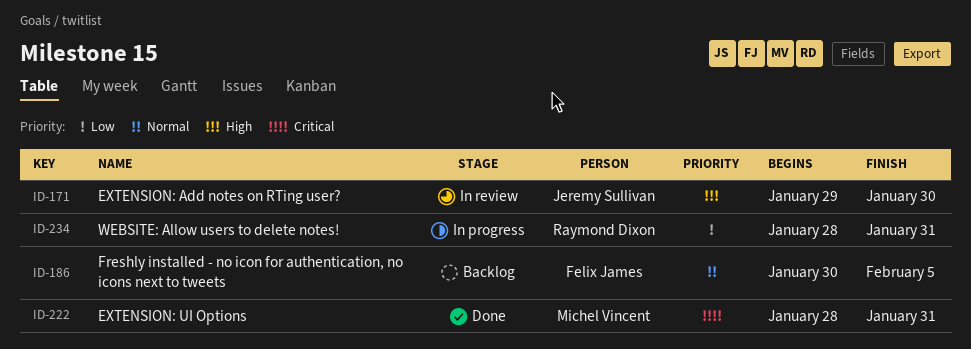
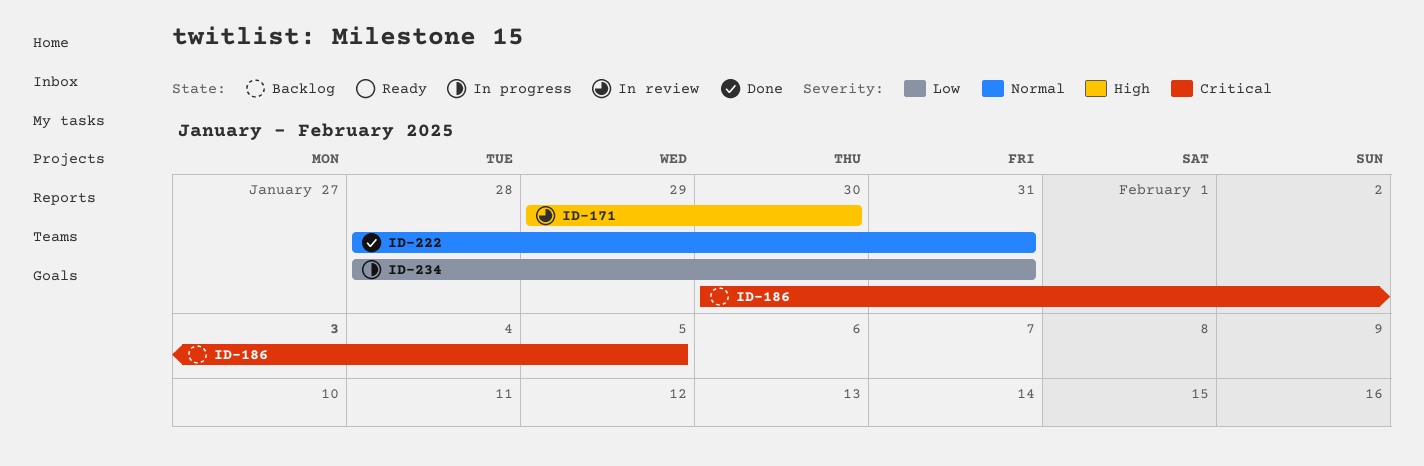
ID-186, priority: Normal -> Critical
ID-222, priority: Critical -> Normal

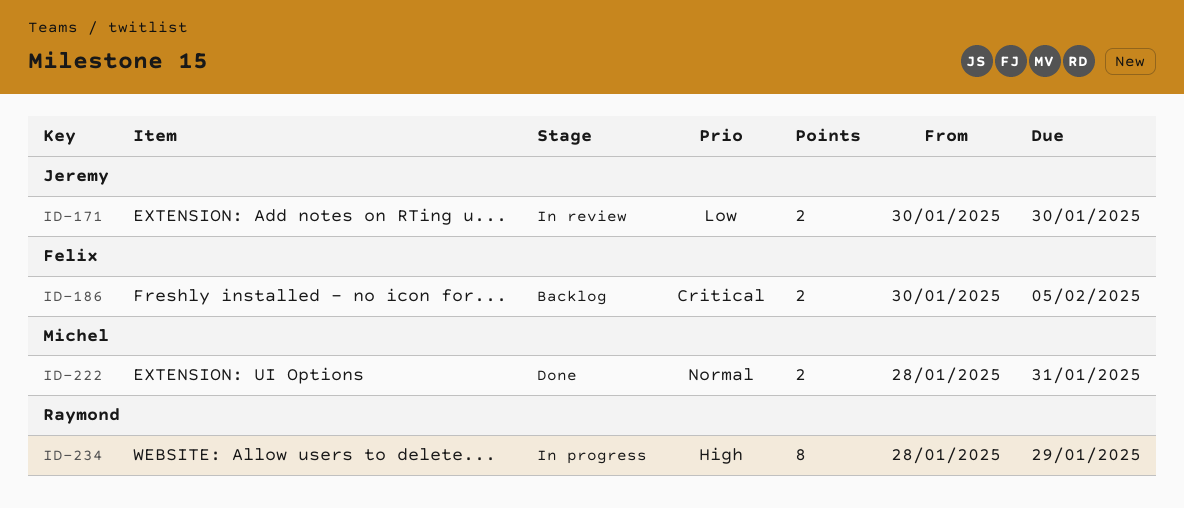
ID-171, priority: High -> Low
ID-171, start: Jan 29 -> Jan 30
ID-234, priority: Low -> High
ID-234, due: Jan 31 -> Jan 29

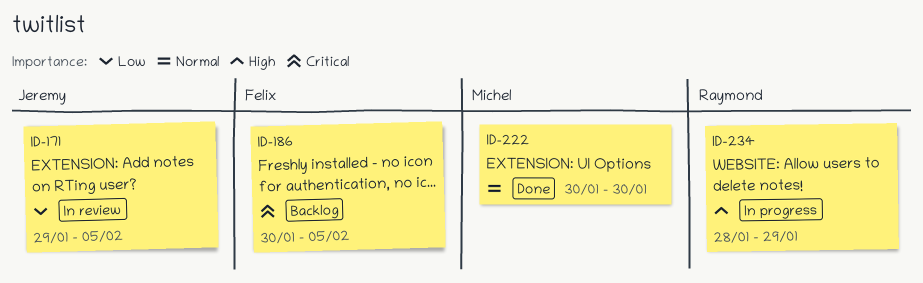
ID-171, start: Jan 30 -> Jan 29
ID-171, due: Jan 30 -> Feb 5
ID-222, start: Jan 28 -> Jan 30
ID-222, due: Jan 31 -> Jan 30

